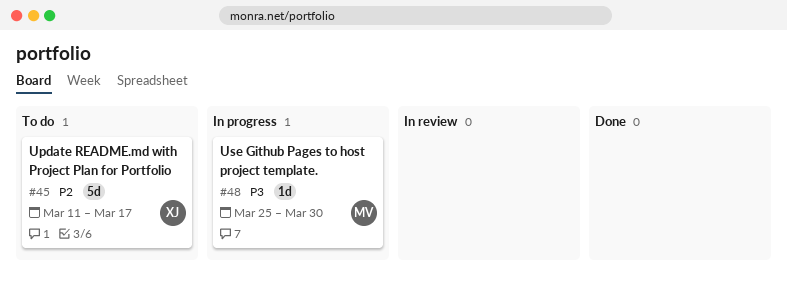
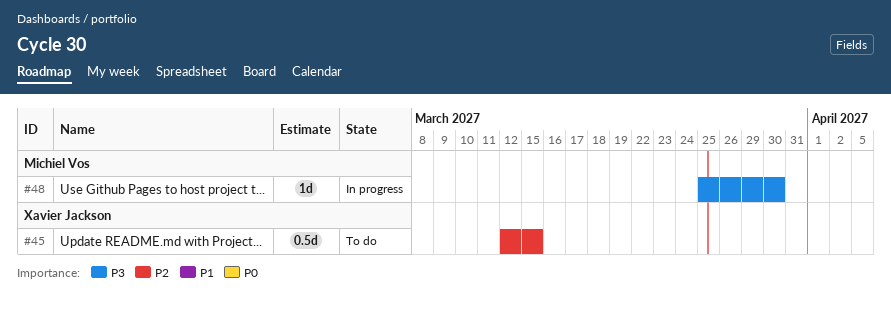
#45, estimate: 5d -> 0.5d
#45, start: Mar 11 -> Mar 12
#45, due: Mar 17 -> Mar 15

